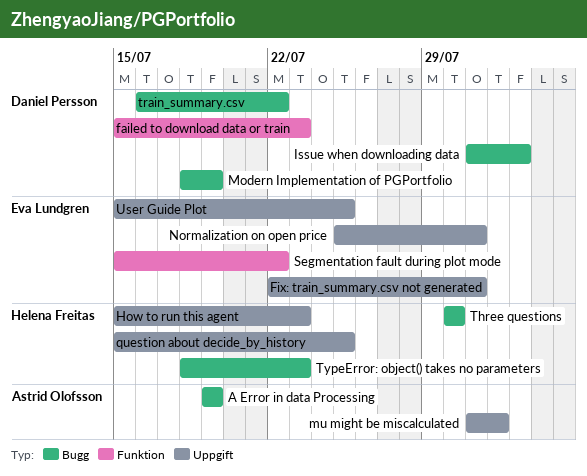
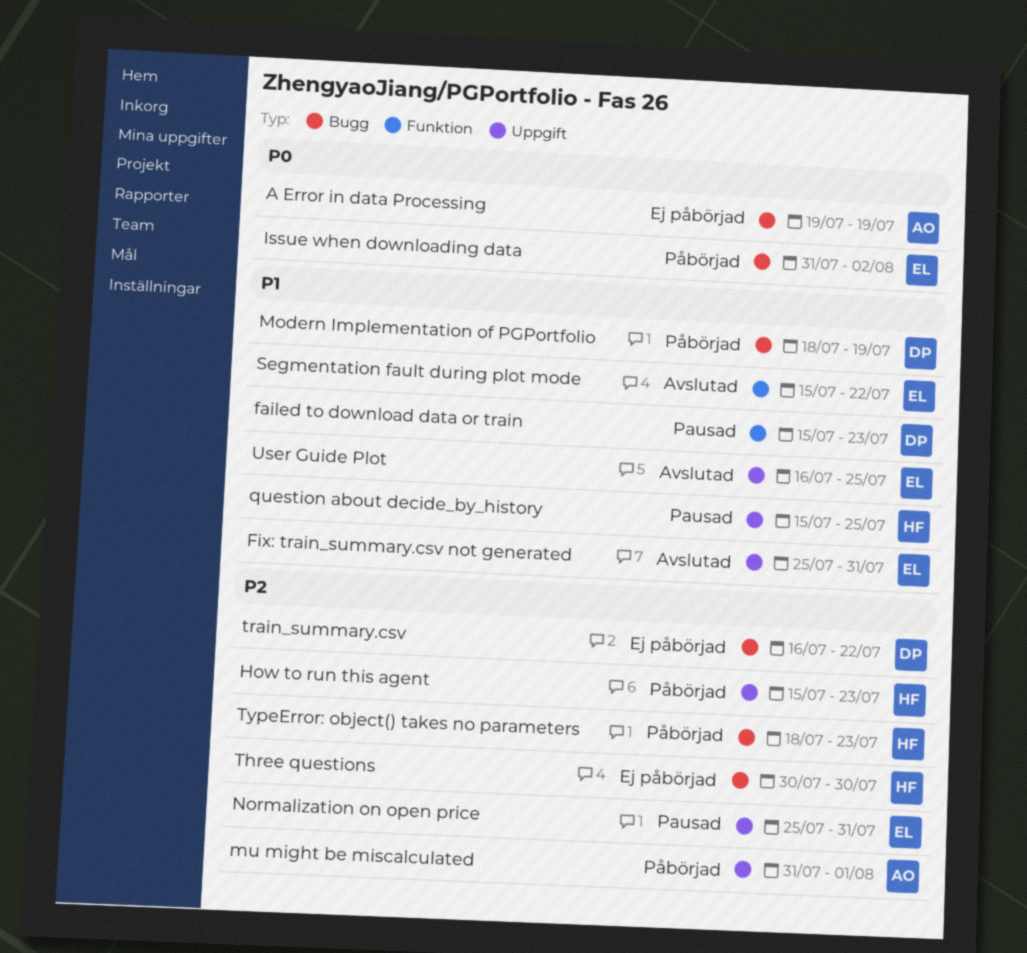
Fix: train_summary.csv not generated, start: Jul 22 -> Jul 25
Issue when downloading data, owner: Daniel Persson -> Eva Lundgren
User Guide Plot, start: Jul 15 -> Jul 16

